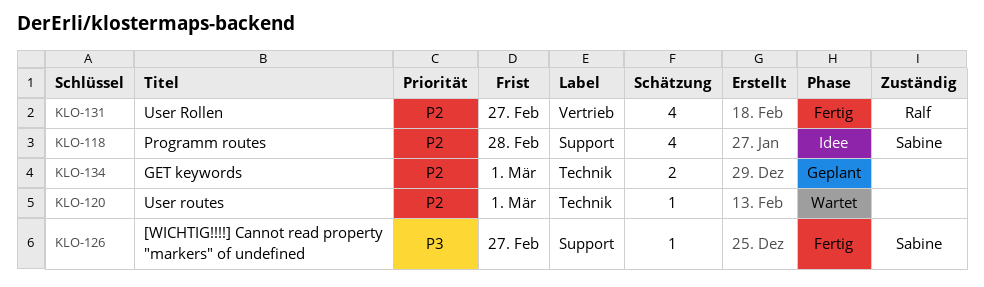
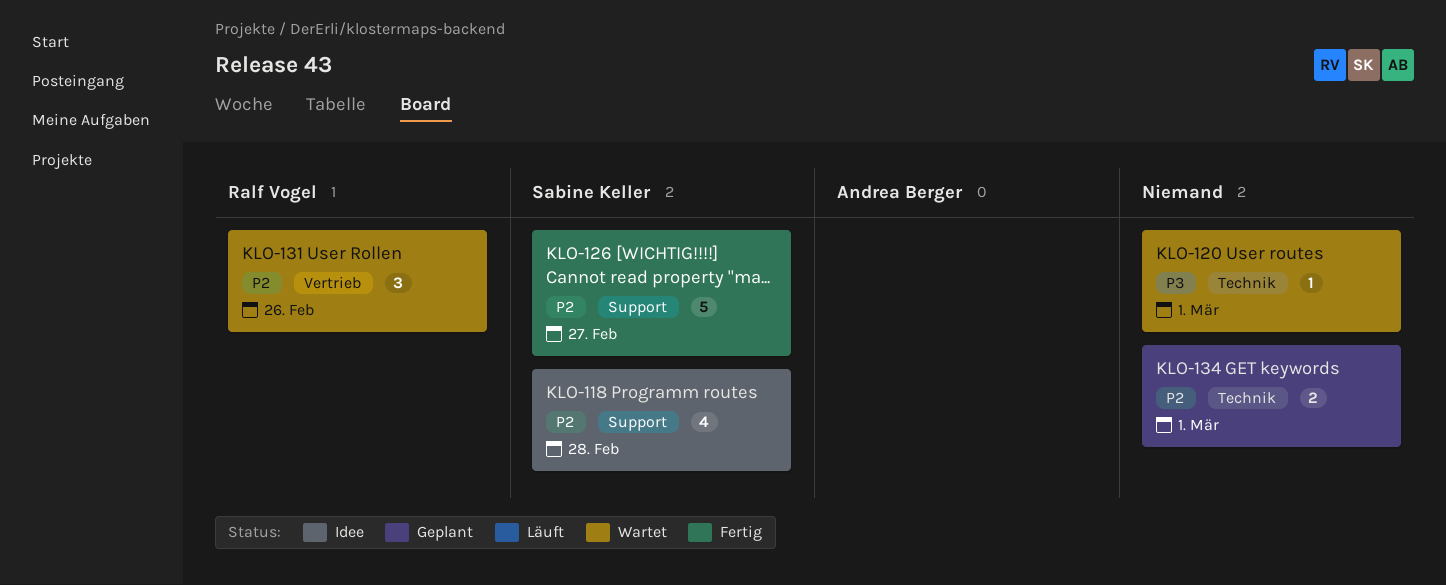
KLO-120, priority: P2 -> P3
KLO-126, priority: P3 -> P2
KLO-126, estimate: 1 -> 5
KLO-131, status: Fertig -> Wartet
KLO-131, estimate: 4 -> 3
KLO-131, due: Feb 27 -> Feb 26

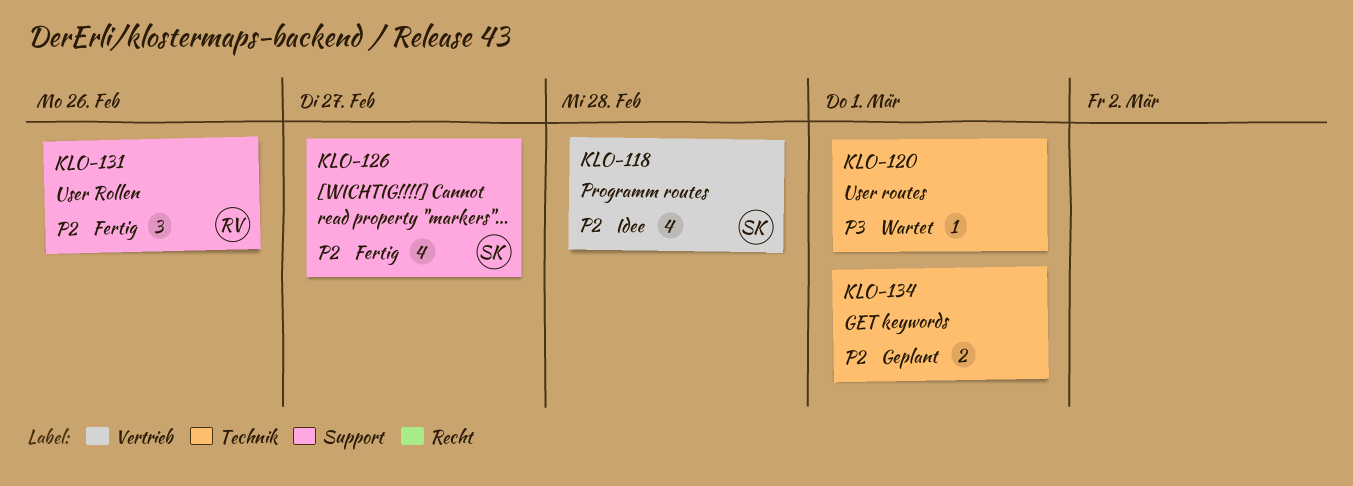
KLO-118, label: Support -> Vertrieb
KLO-126, estimate: 5 -> 4
KLO-131, status: Wartet -> Fertig
KLO-131, label: Vertrieb -> Support

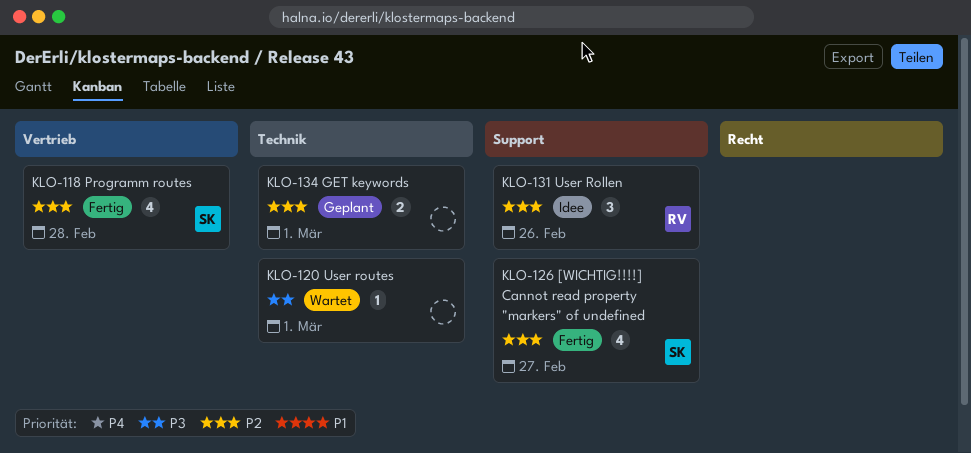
KLO-118, status: Idee -> Fertig
KLO-131, status: Fertig -> Idee

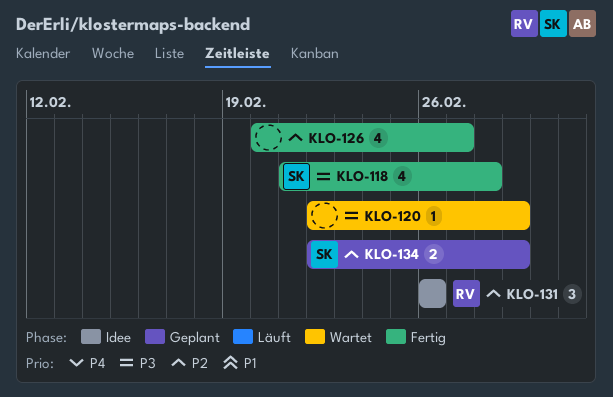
KLO-118, priority: P2 -> P3
KLO-126, owner: SK -> none
KLO-134, owner: none -> SK

